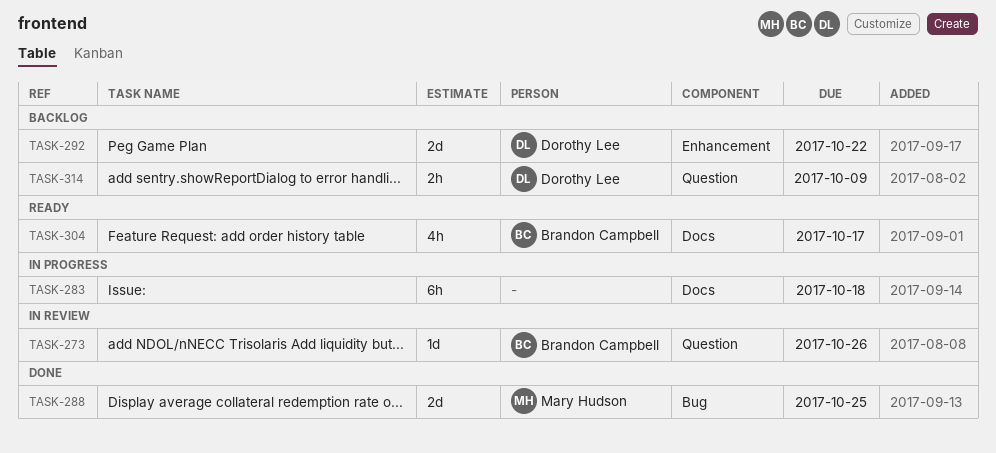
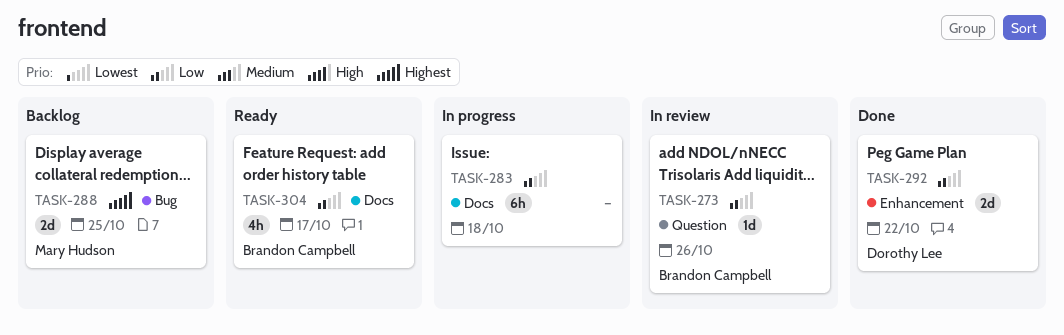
TASK-288, status: Done -> Backlog
TASK-292, status: Backlog -> Done
TASK-314: present -> none

